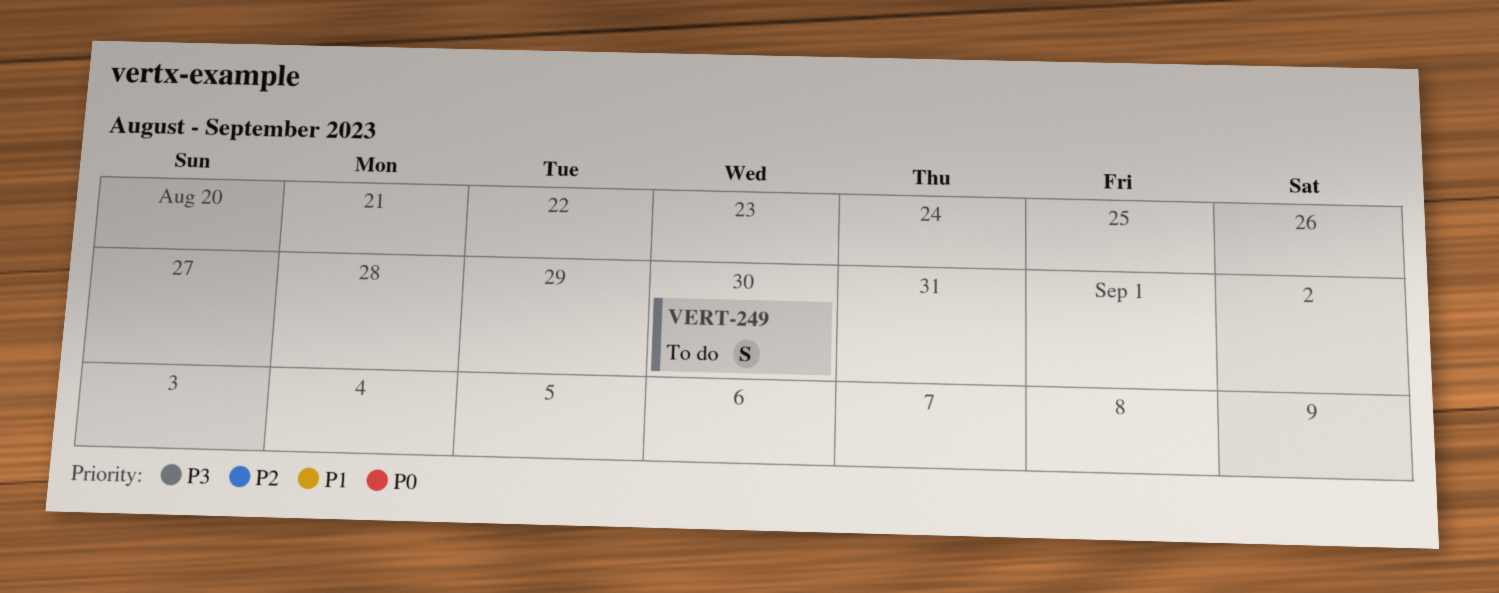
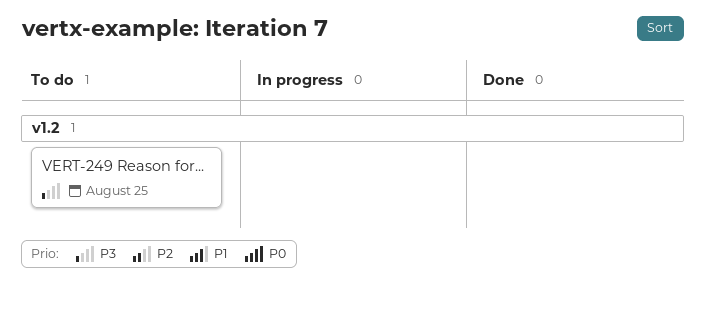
VERT-249, due: Aug 30 -> Aug 25

